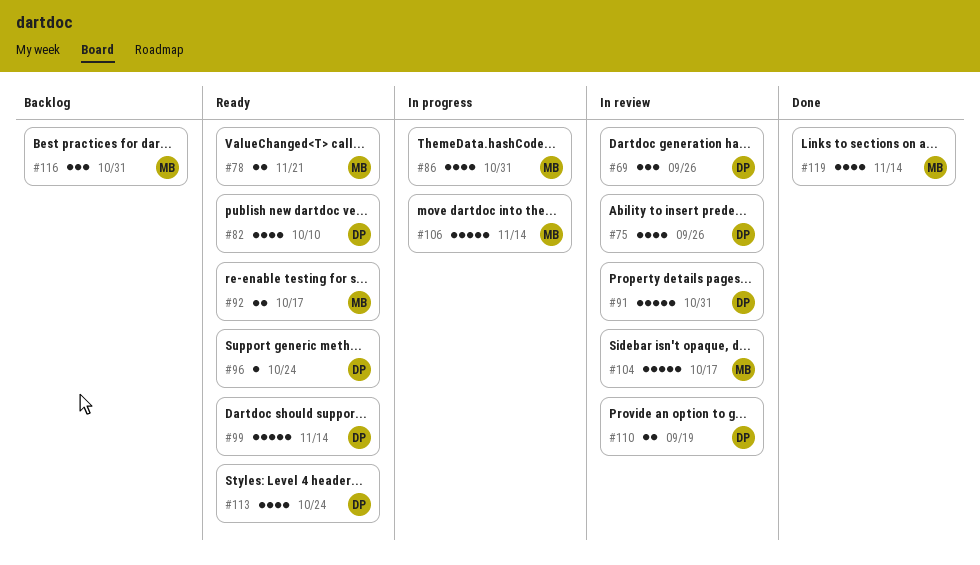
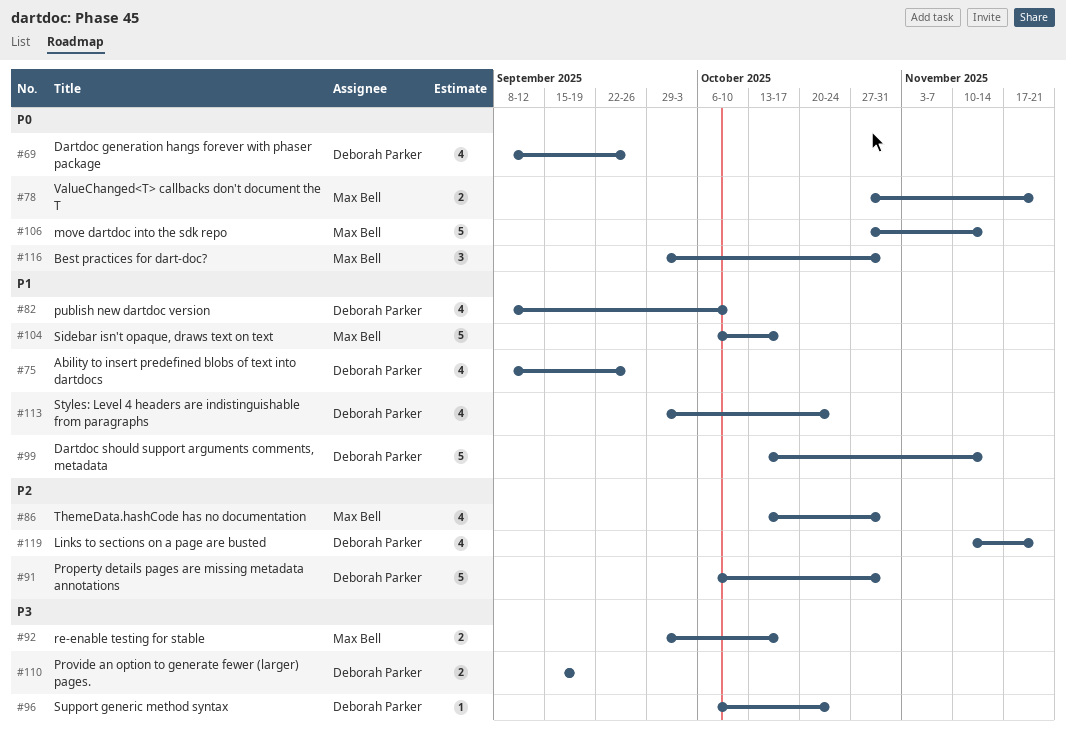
#69, estimate: 3 -> 4
#119, owner: Max Bell -> Deborah Parker
#119, due: Nov 14 -> Nov 21

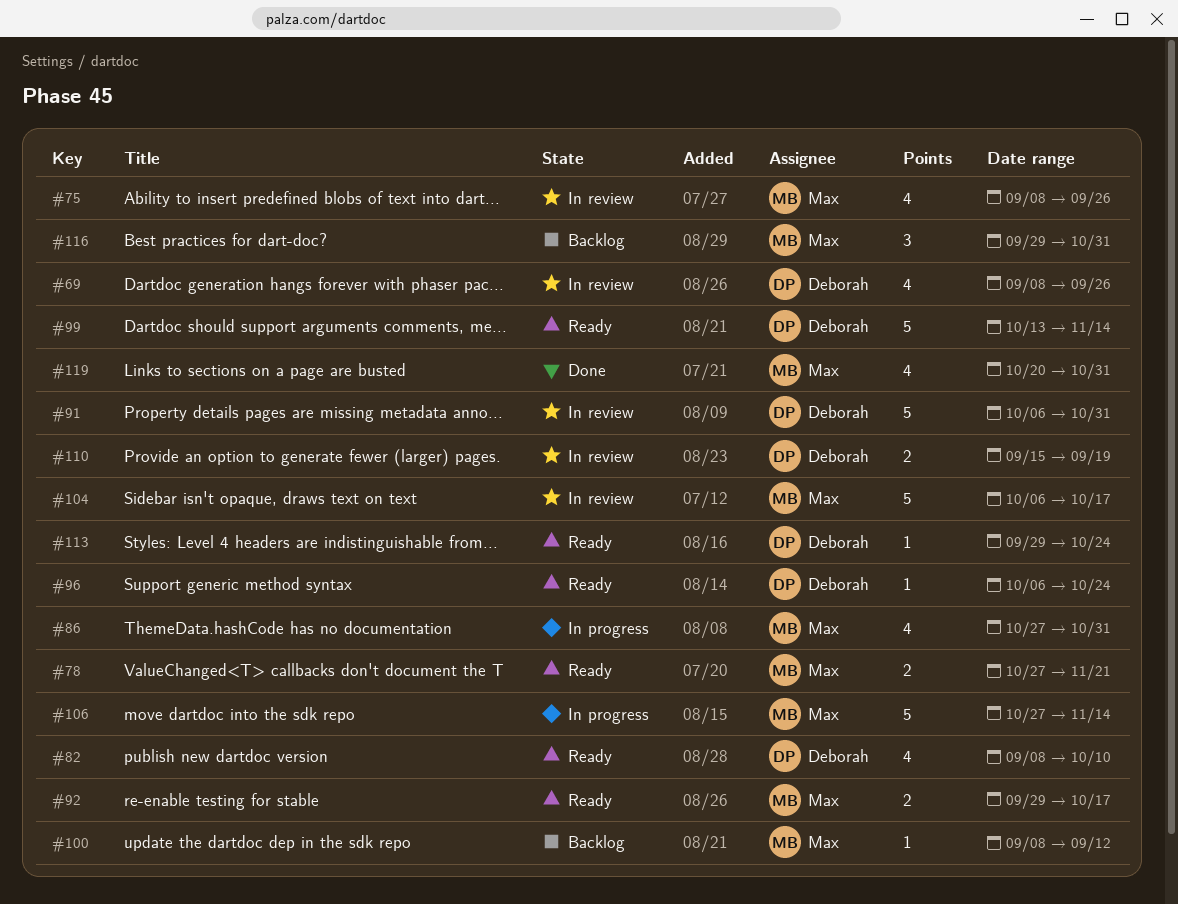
#75, owner: Deborah Parker -> Max Bell
#86, start: Oct 13 -> Oct 27
#100: none -> present
#113, estimate: 4 -> 1
#119, owner: Deborah Parker -> Max Bell
#119, start: Nov 10 -> Oct 20
#119, due: Nov 21 -> Oct 31

